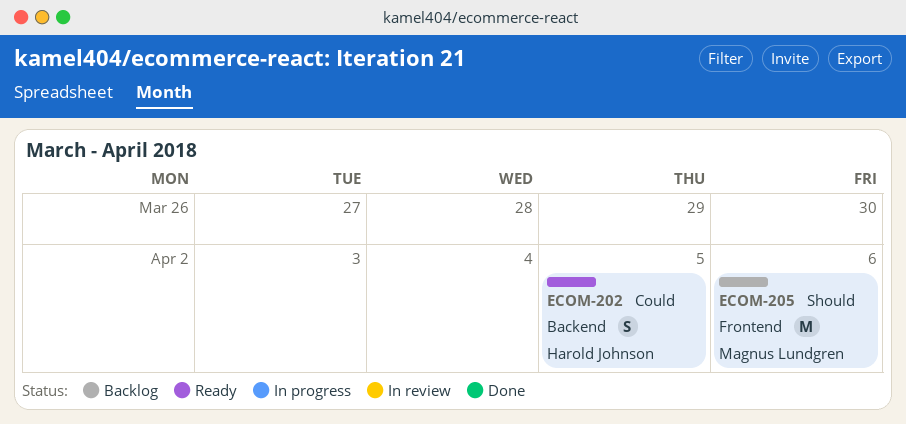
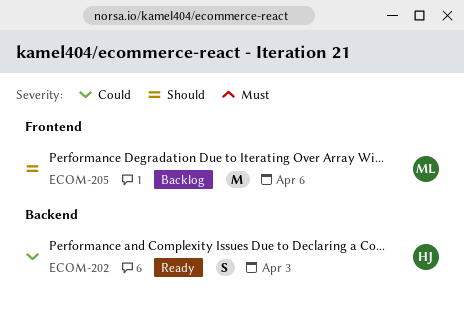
ECOM-202, due: Apr 5 -> Apr 3

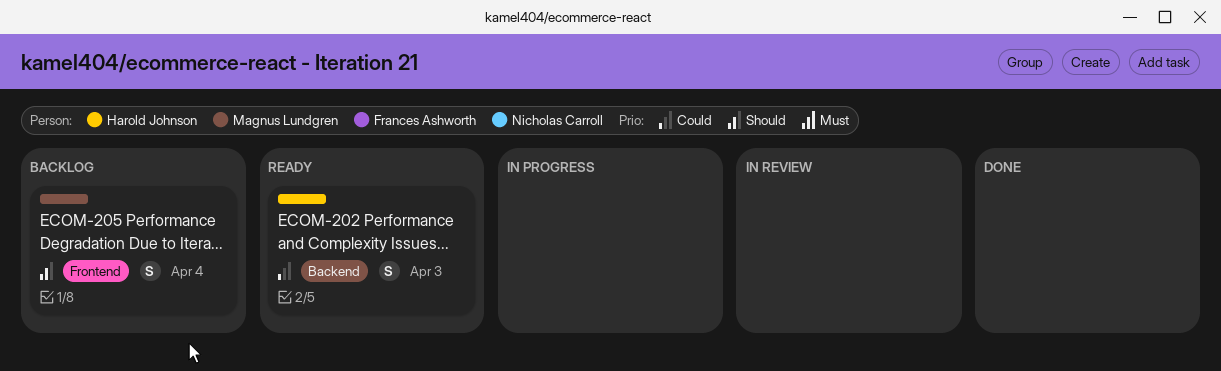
ECOM-205, estimate: M -> S
ECOM-205, due: Apr 6 -> Apr 4

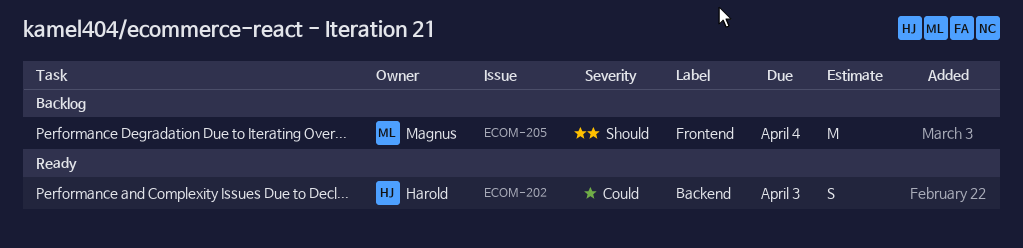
ECOM-205, estimate: S -> M

